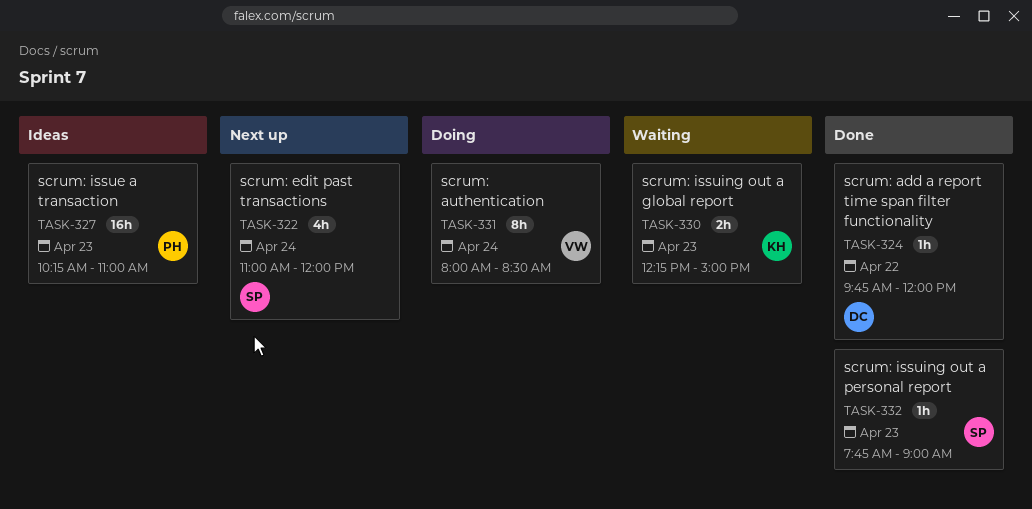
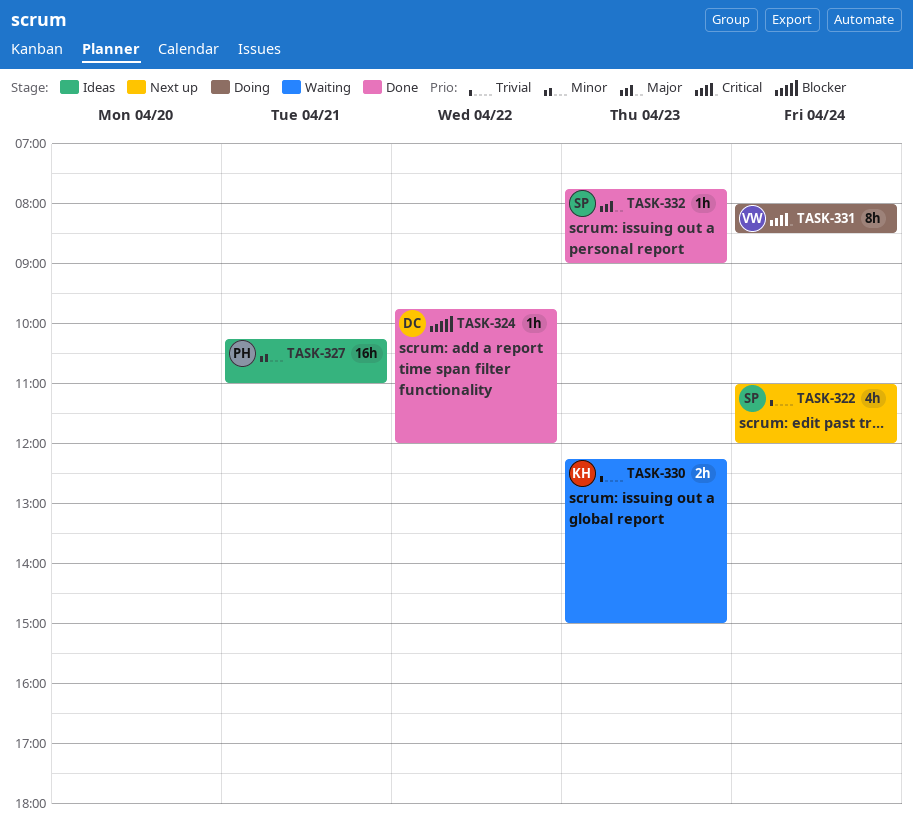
TASK-327, day: Apr 23 -> Apr 21

